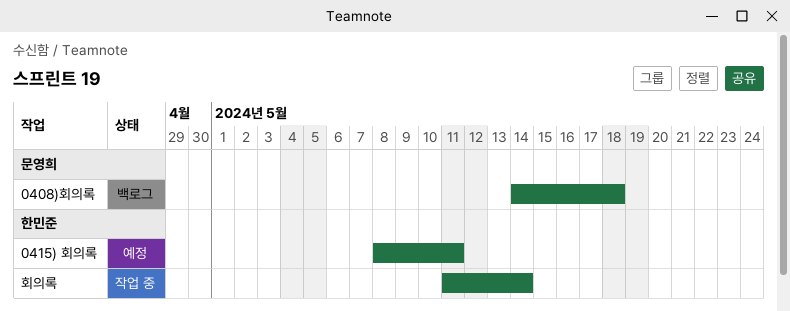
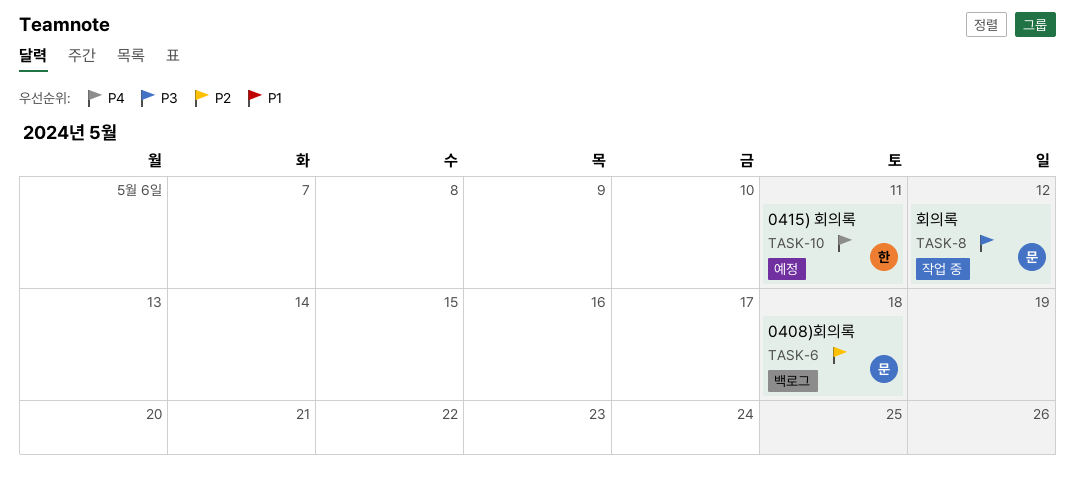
회의록, owner: 한민준 -> 문영희
회의록, due: May 14 -> May 12

